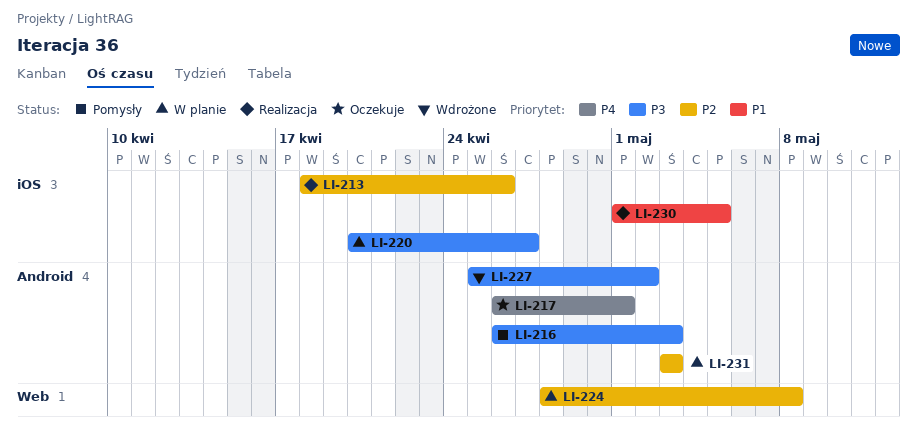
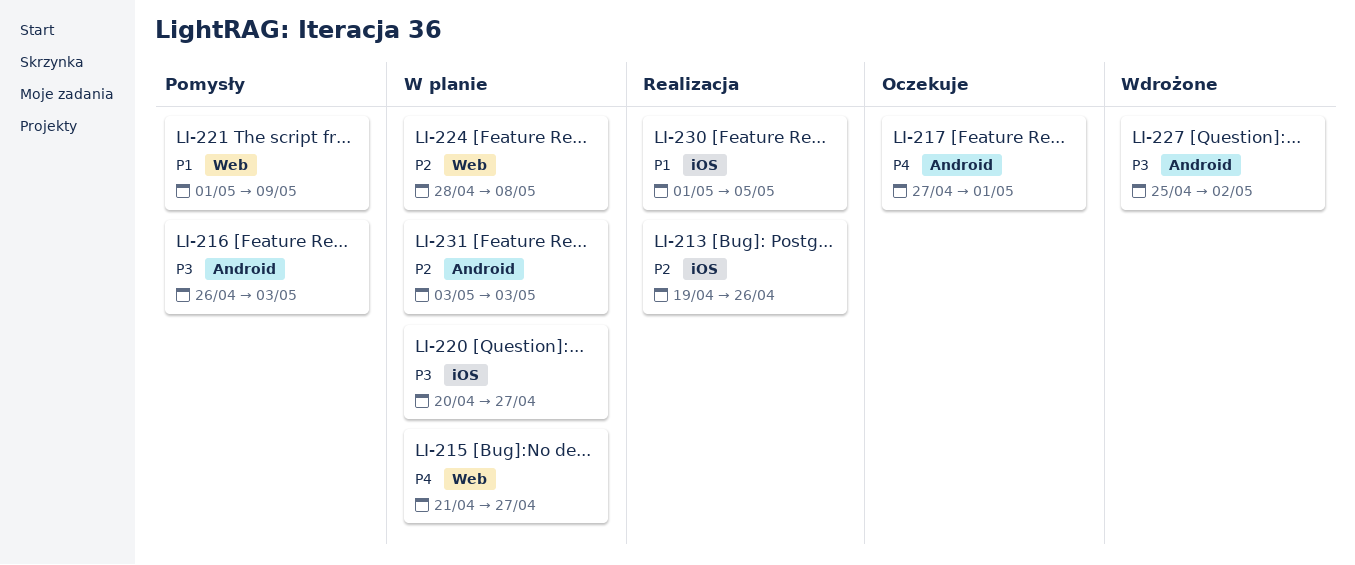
LI-213, start: Apr 18 -> Apr 19
LI-215: none -> present
LI-217, start: Apr 26 -> Apr 27
LI-221: none -> present

